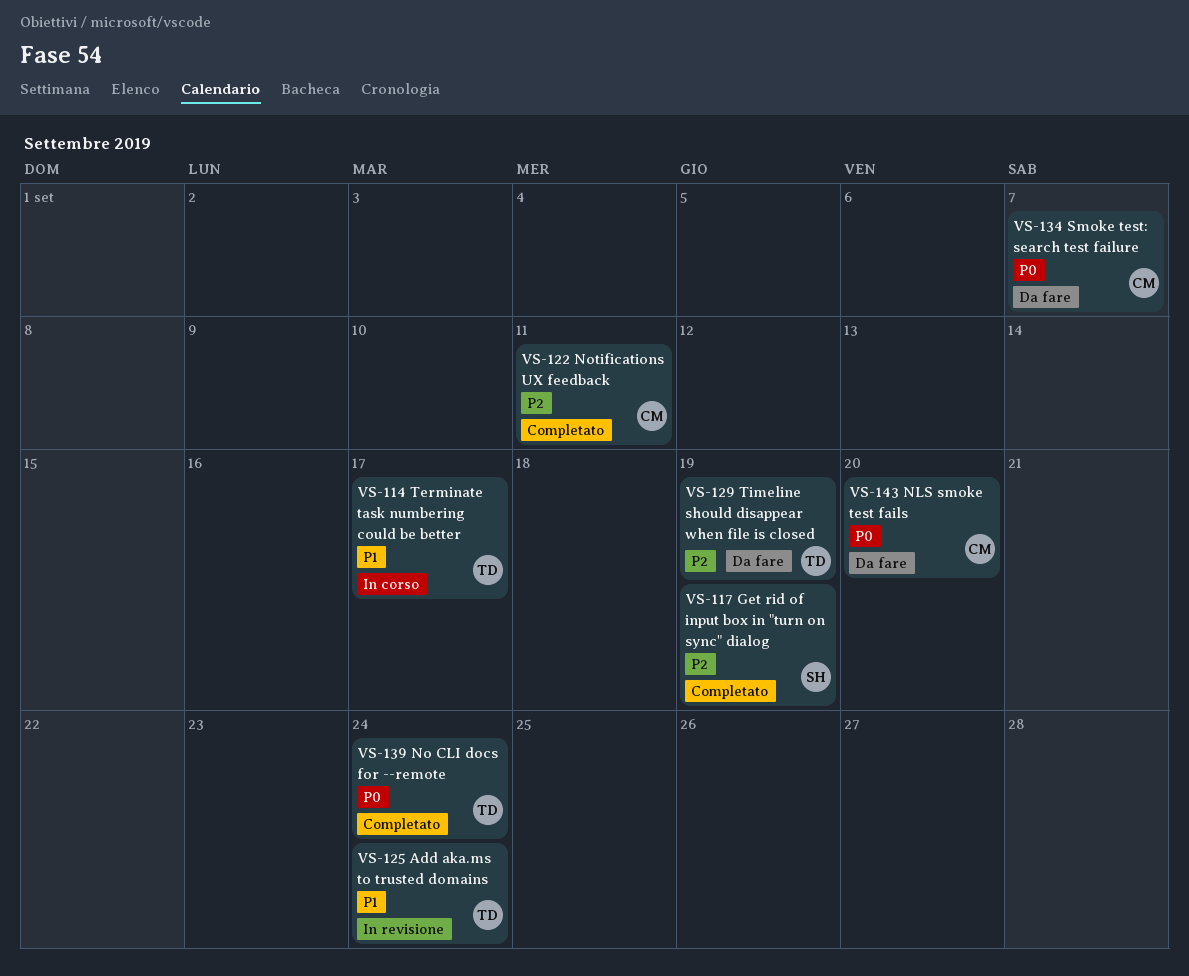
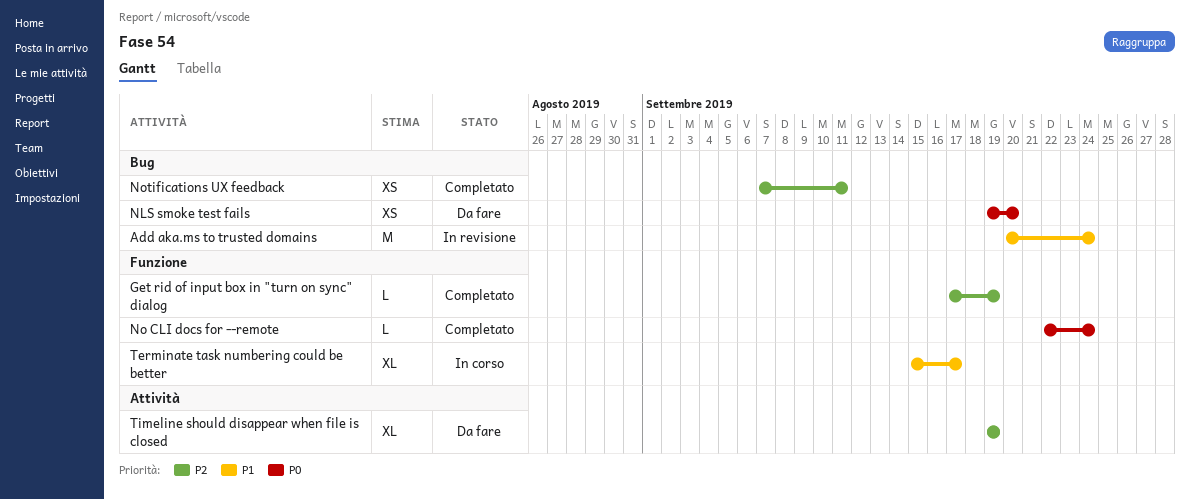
Smoke test: search test failure: present -> none

